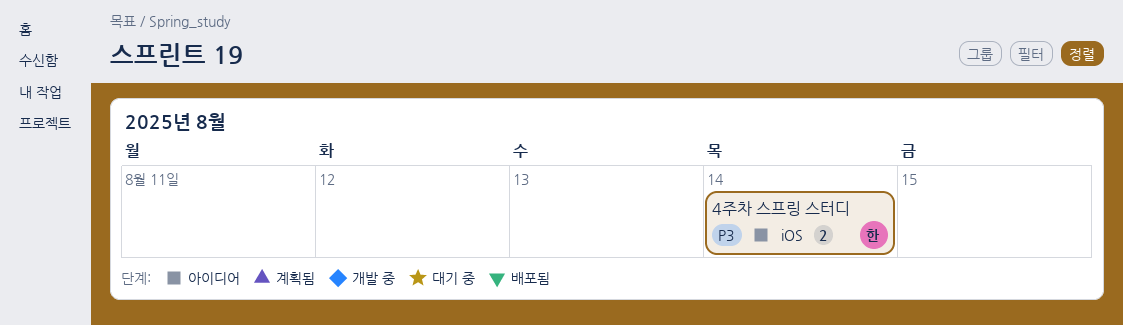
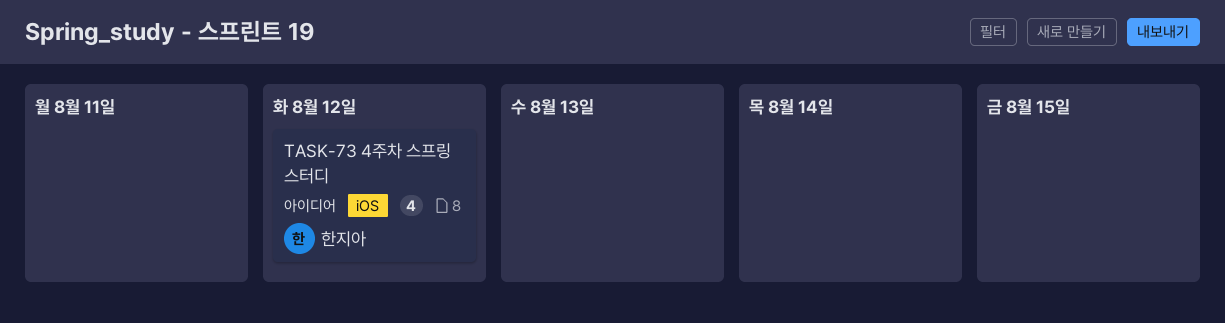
4주차 스프링 스터디, estimate: 2 -> 4
4주차 스프링 스터디, due: Aug 14 -> Aug 12

